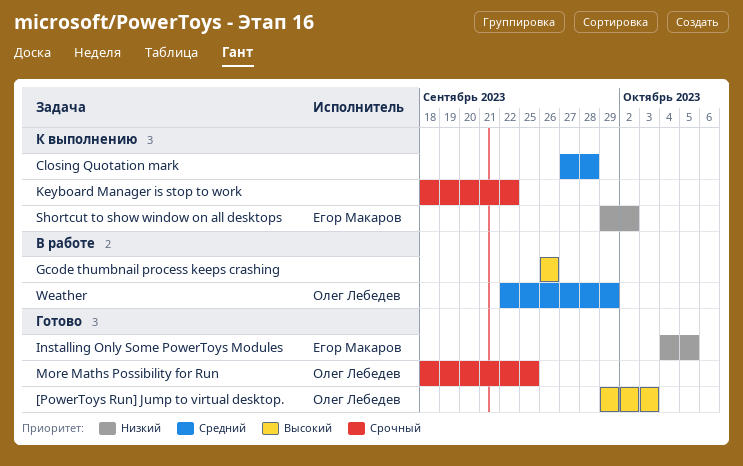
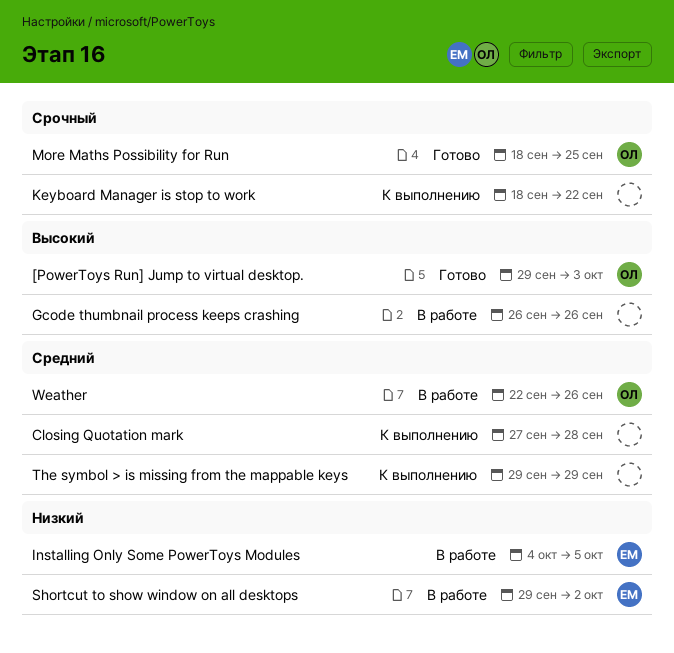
Installing Only Some PowerToys Modules, status: Готово -> В работе
Shortcut to show window on all desktops, status: К выполнению -> В работе
The symbol > is missing from the mappable keys: none -> present
Weather, due: Sep 29 -> Sep 26

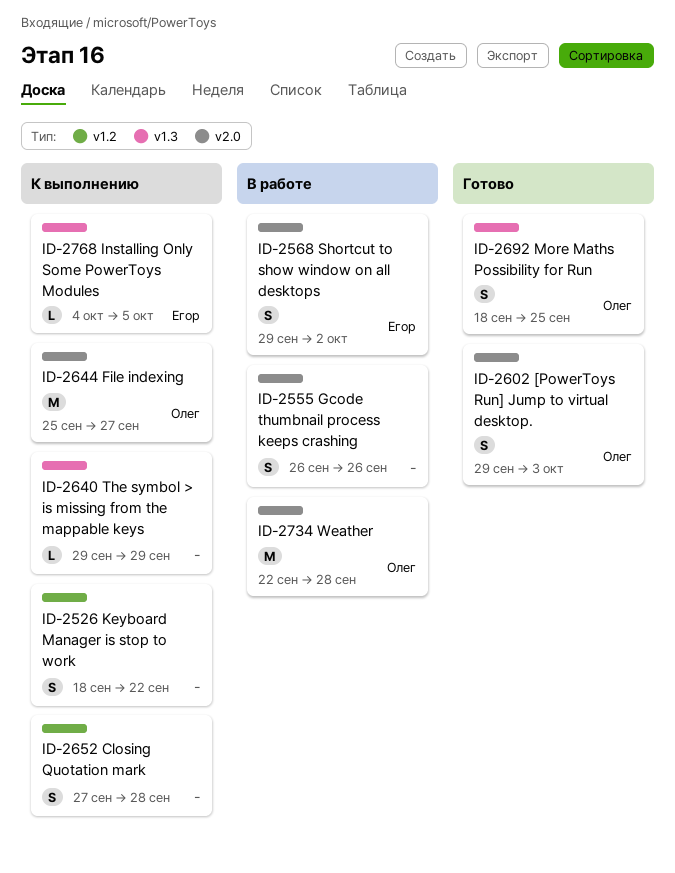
File indexing: none -> present
Installing Only Some PowerToys Modules, status: В работе -> К выполнению
Weather, due: Sep 26 -> Sep 28

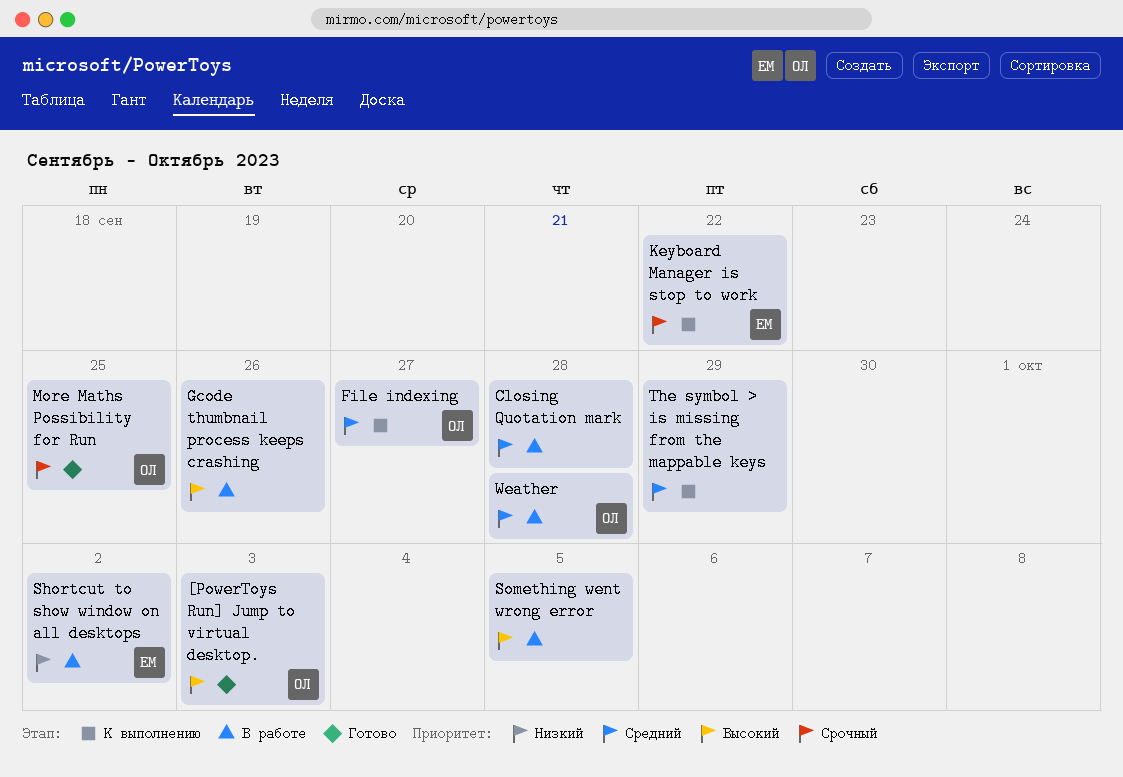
Closing Quotation mark, status: К выполнению -> В работе
Installing Only Some PowerToys Modules: present -> none
Keyboard Manager is stop to work, owner: none -> Егор
Something went wrong error: none -> present

